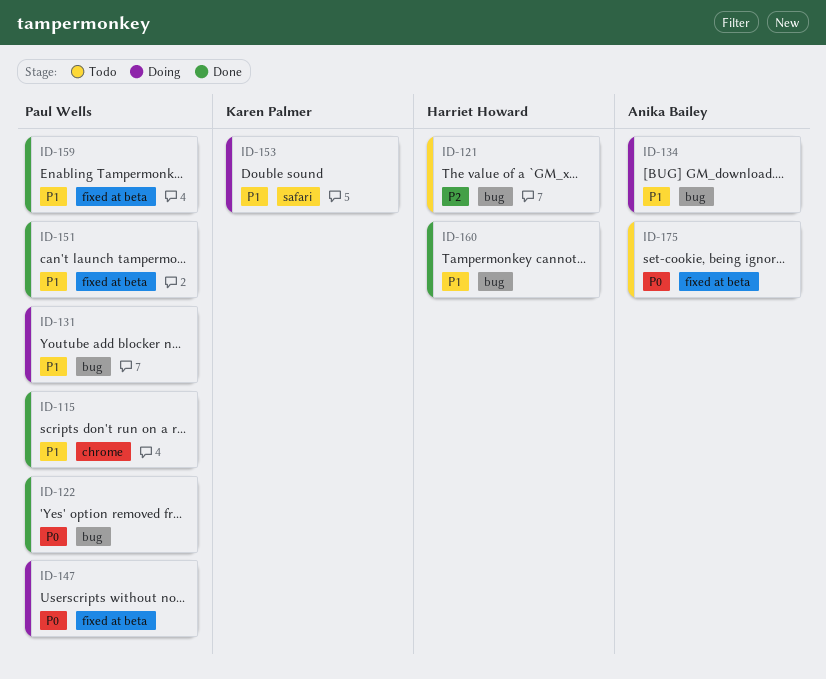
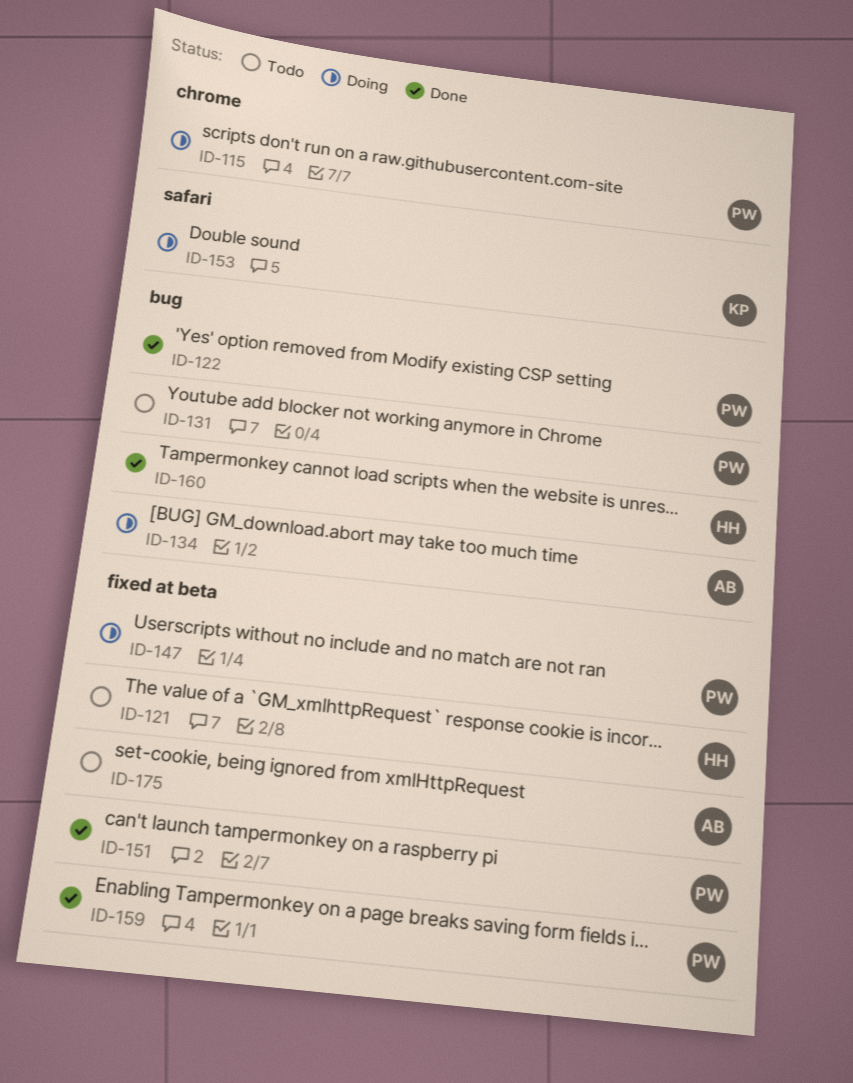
ID-115, status: Done -> Doing
ID-121, label: bug -> fixed at beta
ID-131, status: Doing -> Todo

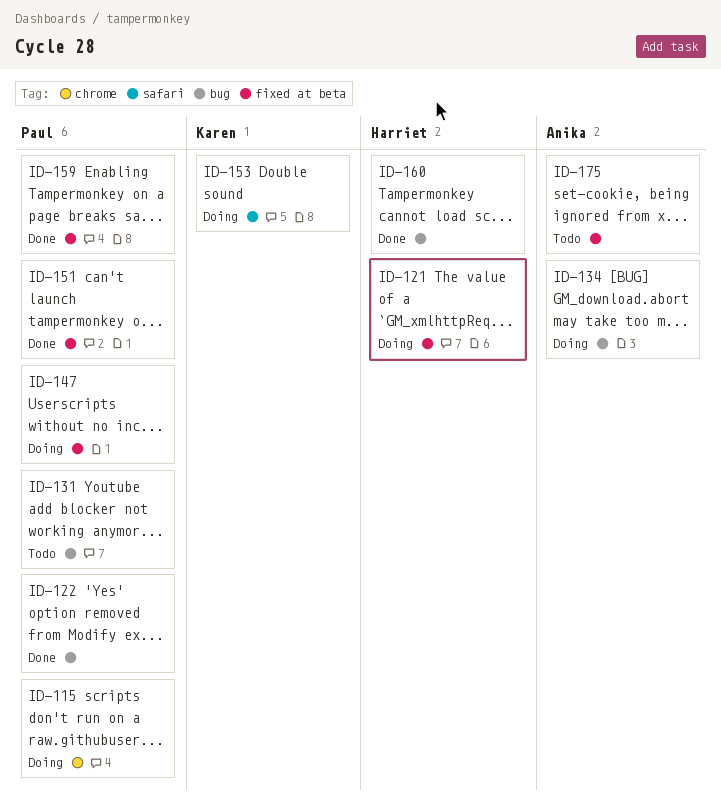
ID-121, status: Todo -> Doing

